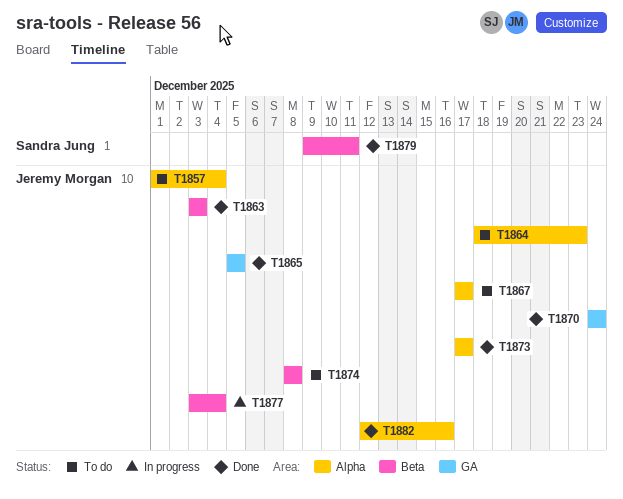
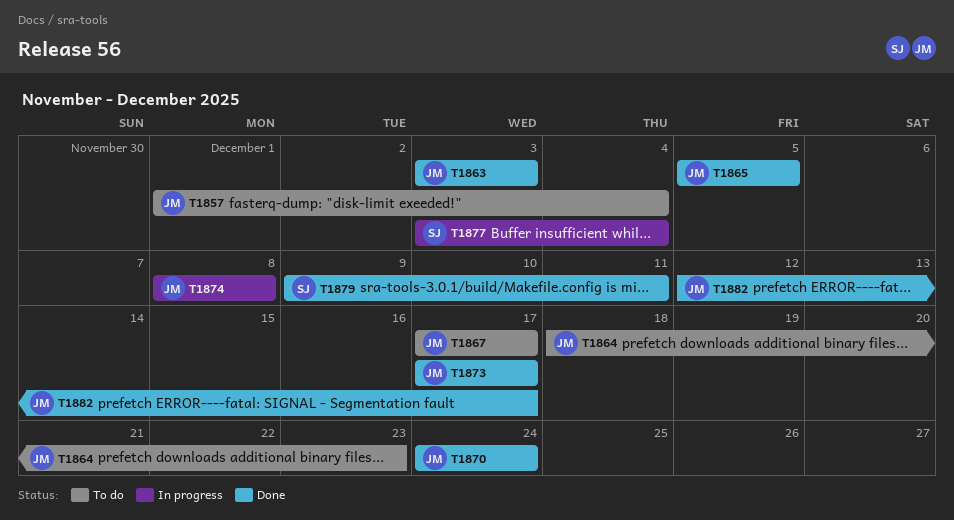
T1874, status: To do -> In progress
T1877, owner: Jeremy Morgan -> Sandra Jung
T1882, due: Dec 16 -> Dec 17

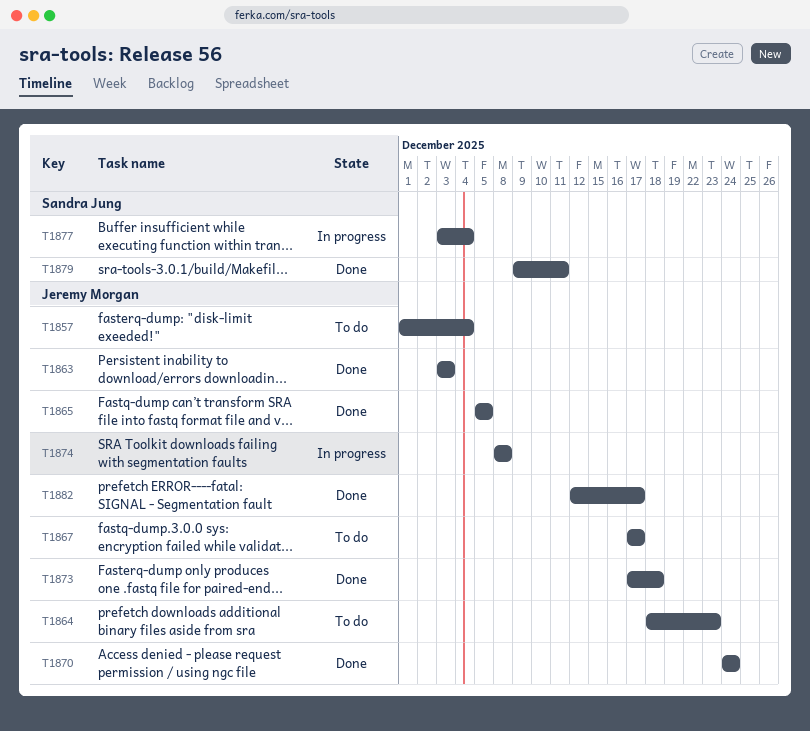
T1873, due: Dec 17 -> Dec 18

